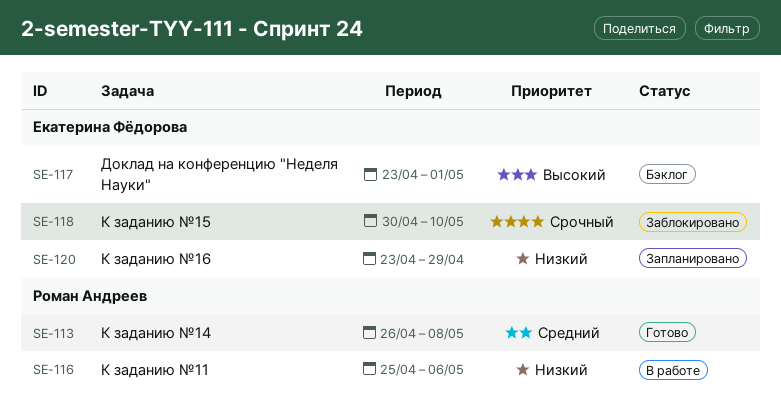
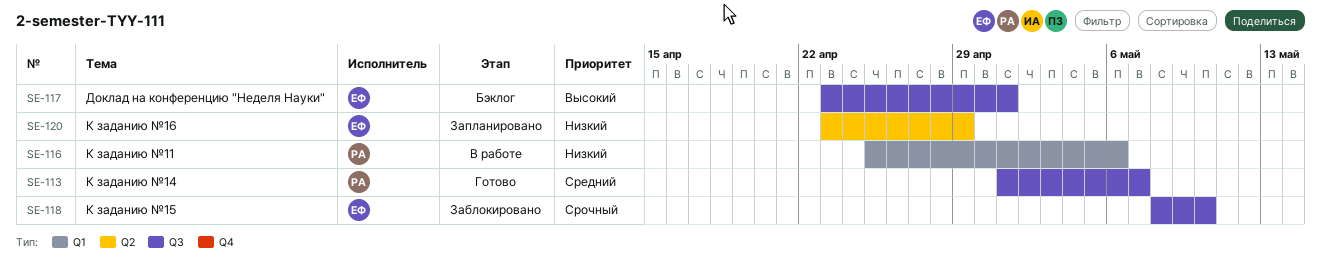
SE-113, start: Apr 26 -> May 1
SE-113, due: May 8 -> May 7
SE-118, start: Apr 30 -> May 8

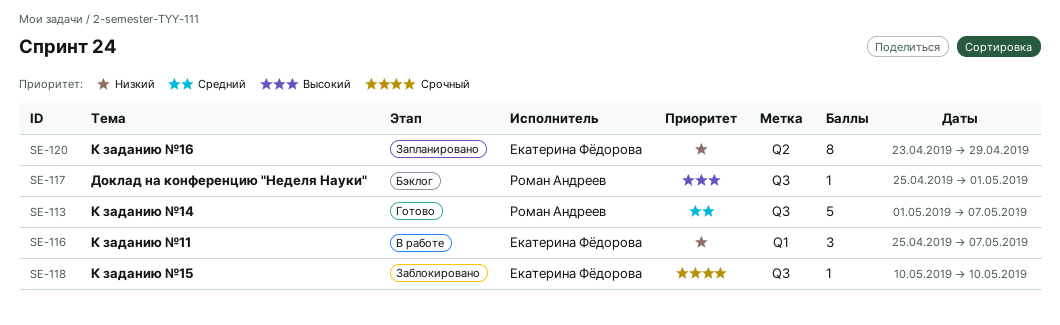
SE-116, owner: Роман Андреев -> Екатерина Фёдорова
SE-116, due: May 6 -> May 7
SE-117, owner: Екатерина Фёдорова -> Роман Андреев
SE-117, start: Apr 23 -> Apr 25
SE-118, start: May 8 -> May 10

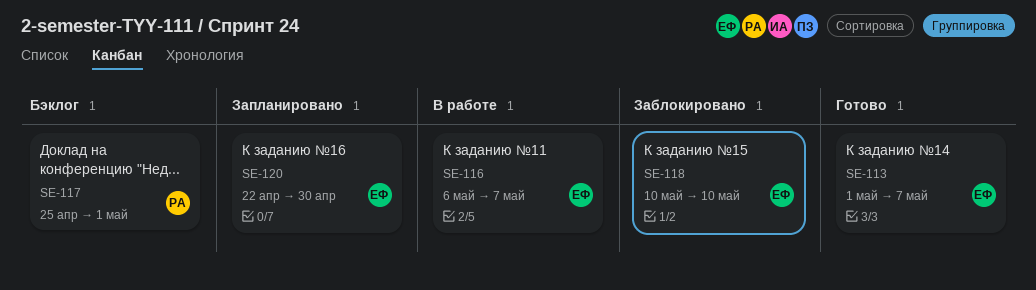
SE-113, owner: Роман Андреев -> Екатерина Фёдорова
SE-116, start: Apr 25 -> May 6
SE-120, start: Apr 23 -> Apr 22
SE-120, due: Apr 29 -> Apr 30

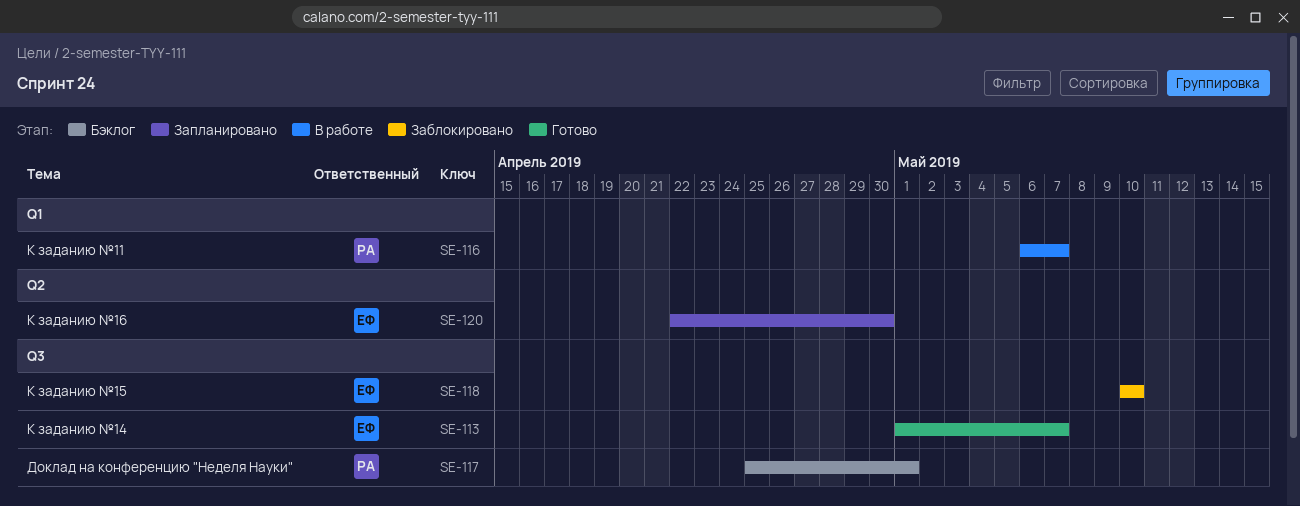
SE-116, owner: ЕФ -> РА

